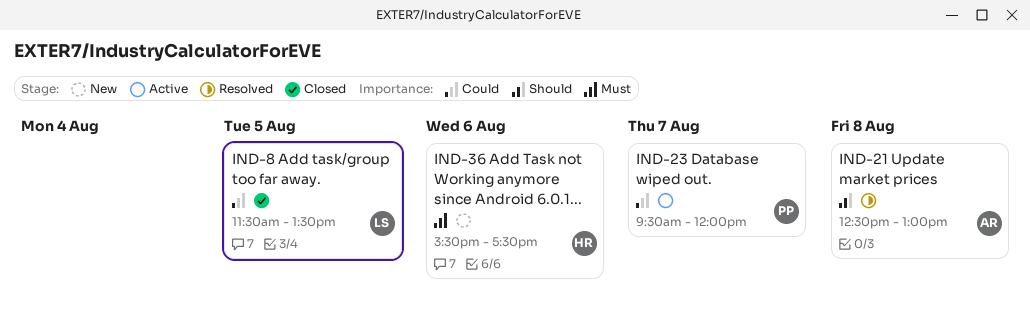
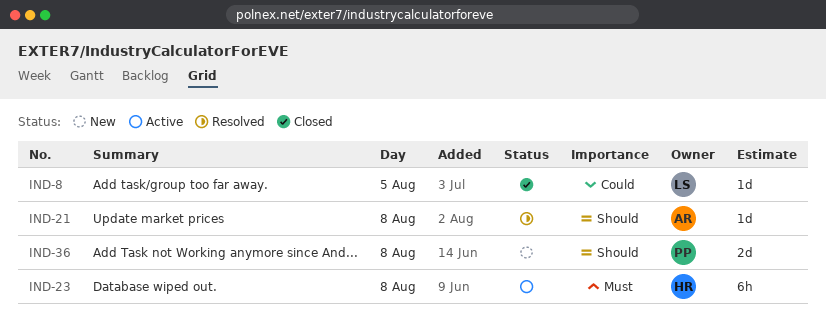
IND-23, owner: PP -> HR
IND-23, priority: Could -> Must
IND-23, day: Aug 7 -> Aug 8
IND-36, owner: HR -> PP
IND-36, priority: Must -> Should
IND-36, day: Aug 6 -> Aug 8

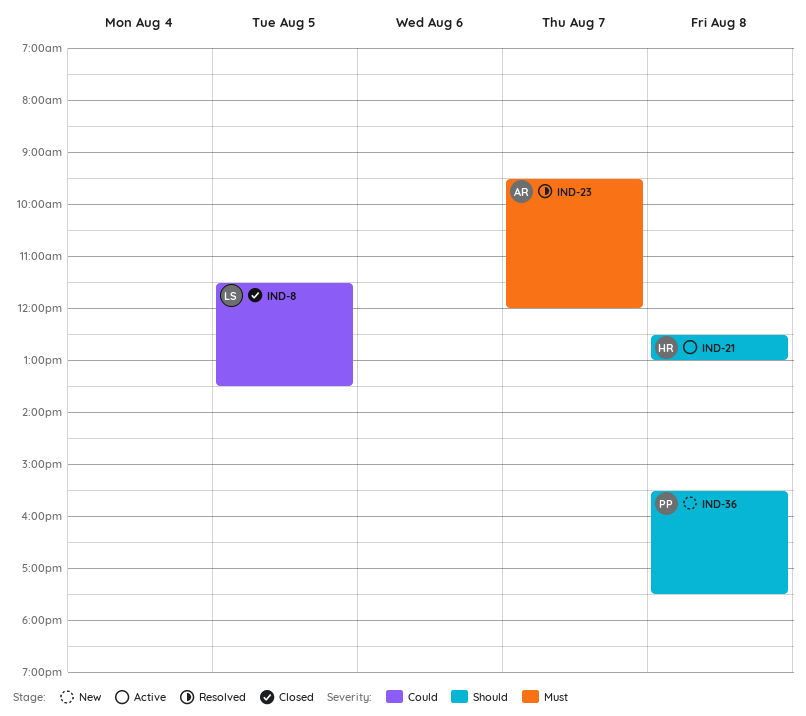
IND-21, status: Resolved -> Active
IND-21, owner: AR -> HR
IND-23, status: Active -> Resolved
IND-23, owner: HR -> AR
IND-23, day: Aug 8 -> Aug 7

